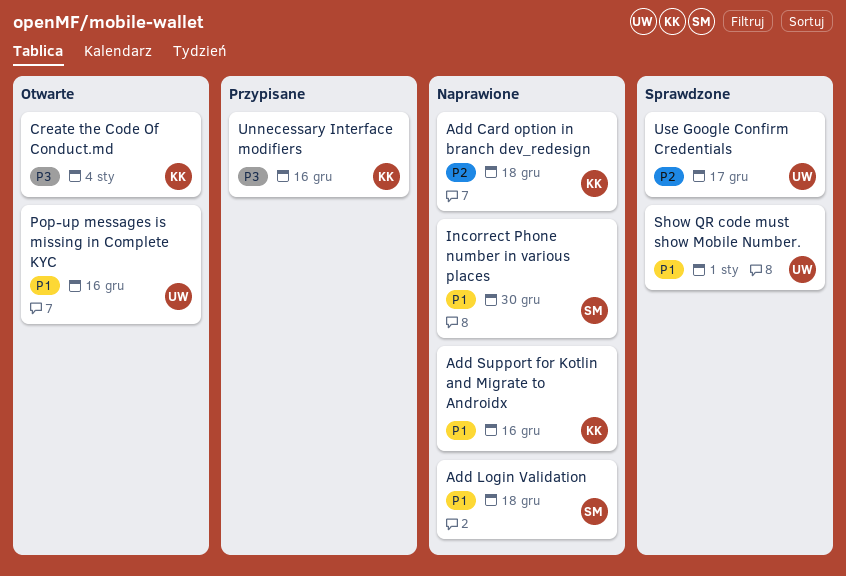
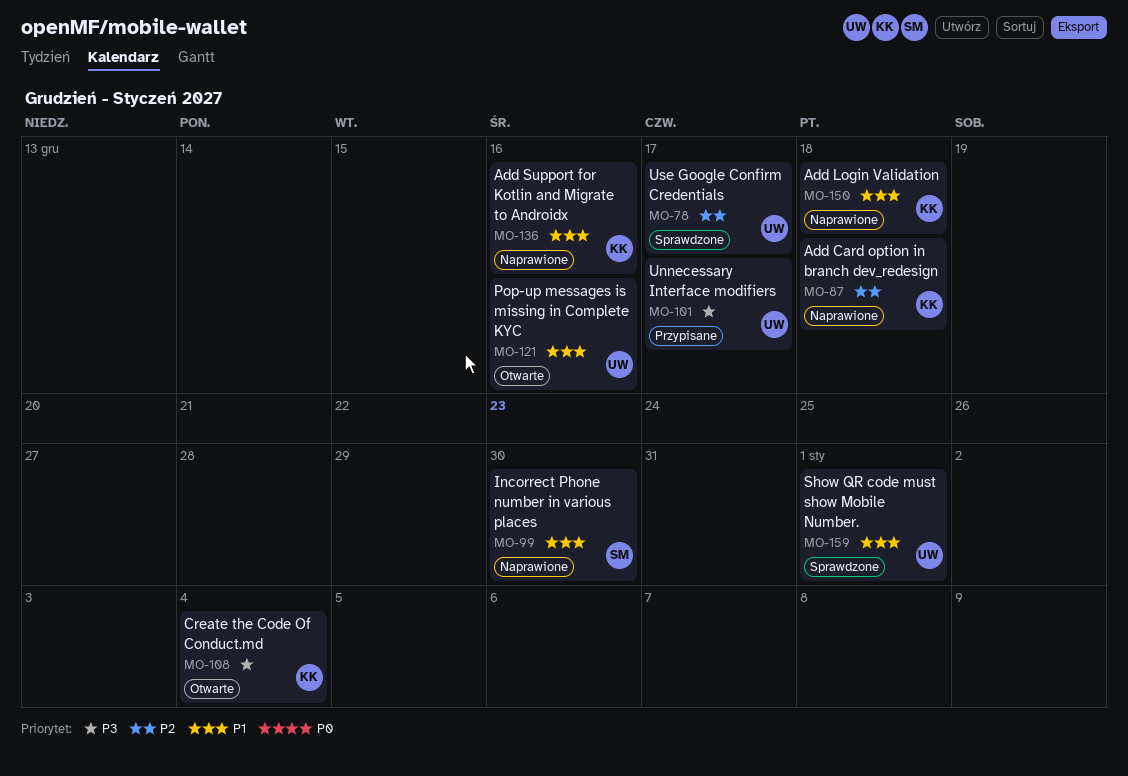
Add Login Validation, owner: SM -> KK
Unnecessary Interface modifiers, owner: KK -> UW
Unnecessary Interface modifiers, due: Dec 16 -> Dec 17

